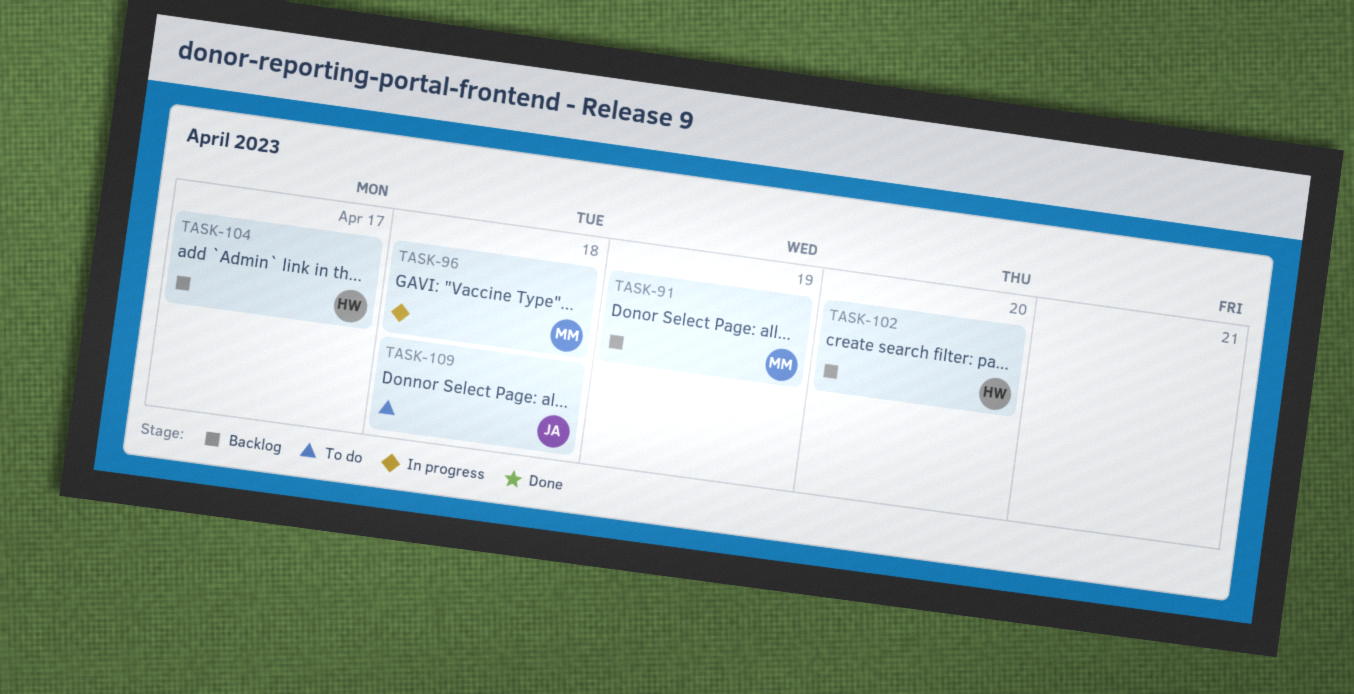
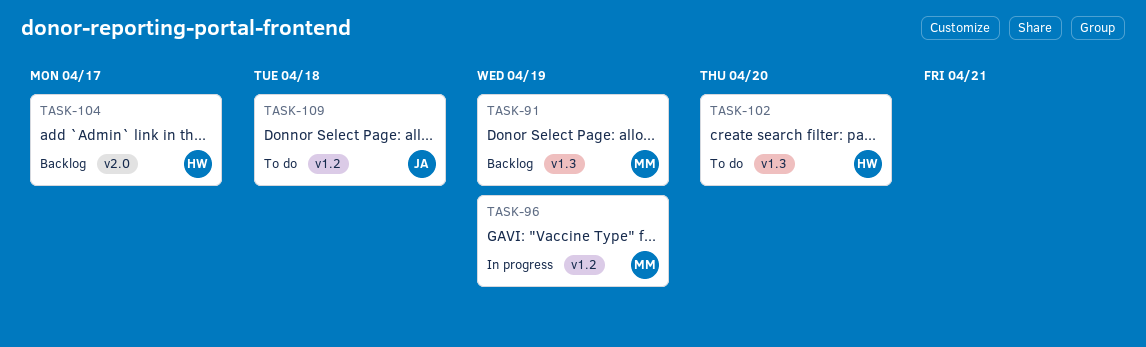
TASK-96, due: Apr 18 -> Apr 19
TASK-102, status: Backlog -> To do

